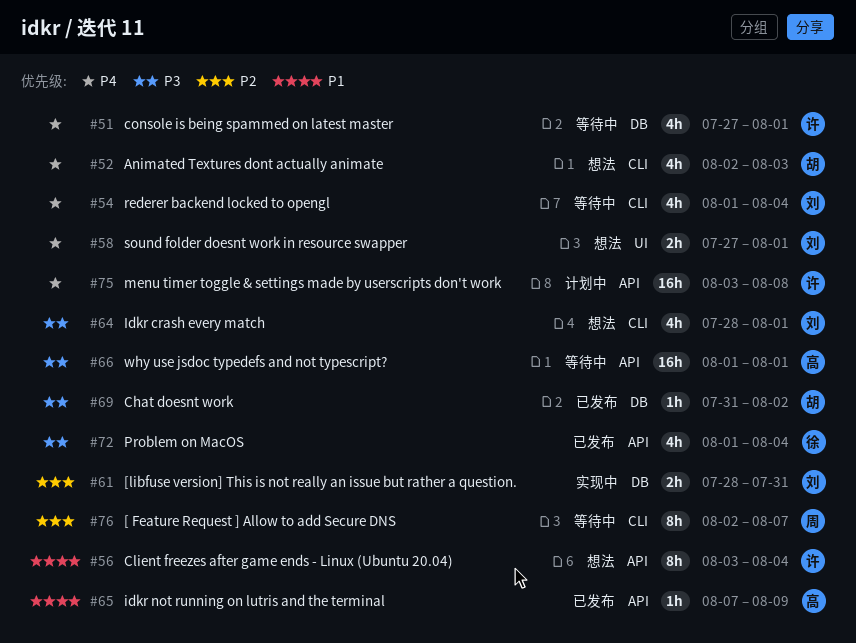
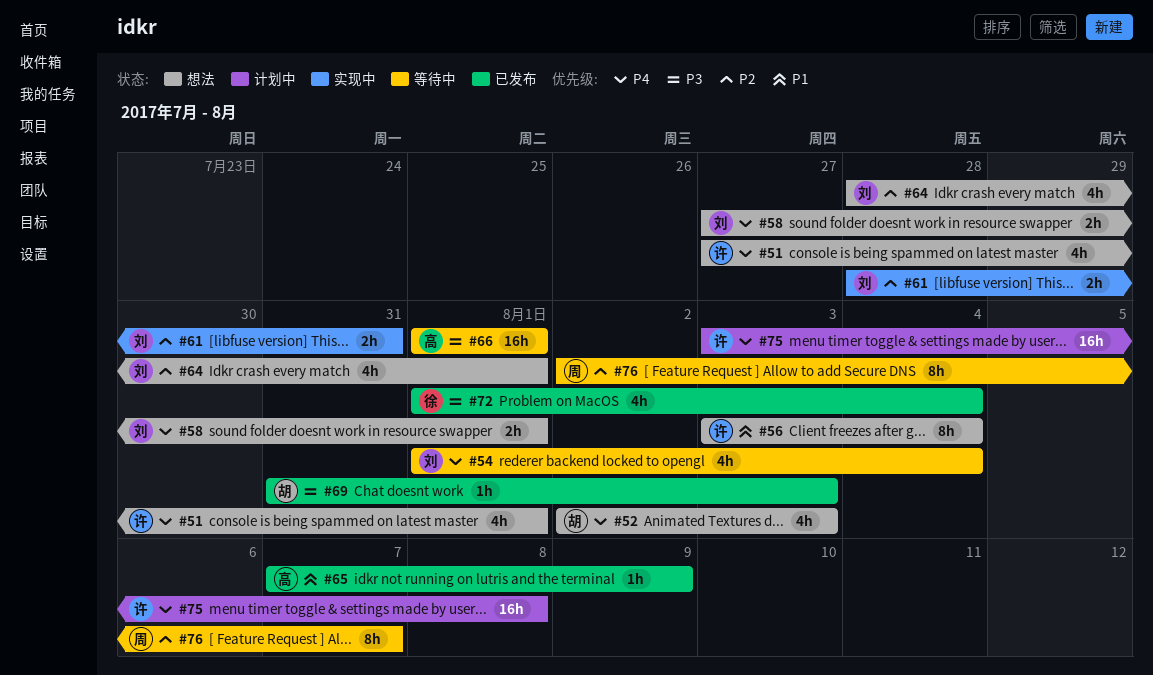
#51, status: 等待中 -> 想法
#64, priority: P3 -> P2
#69, due: Aug 2 -> Aug 3

